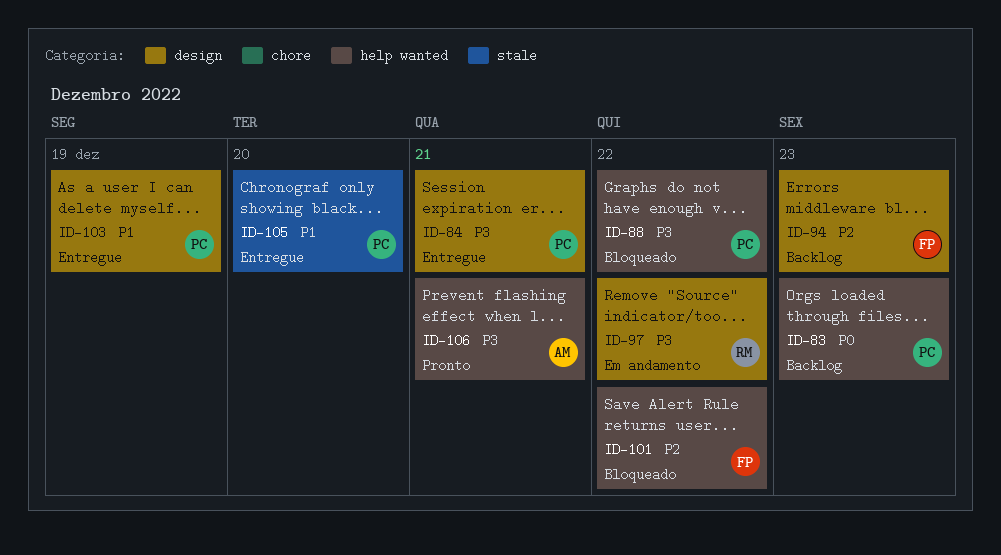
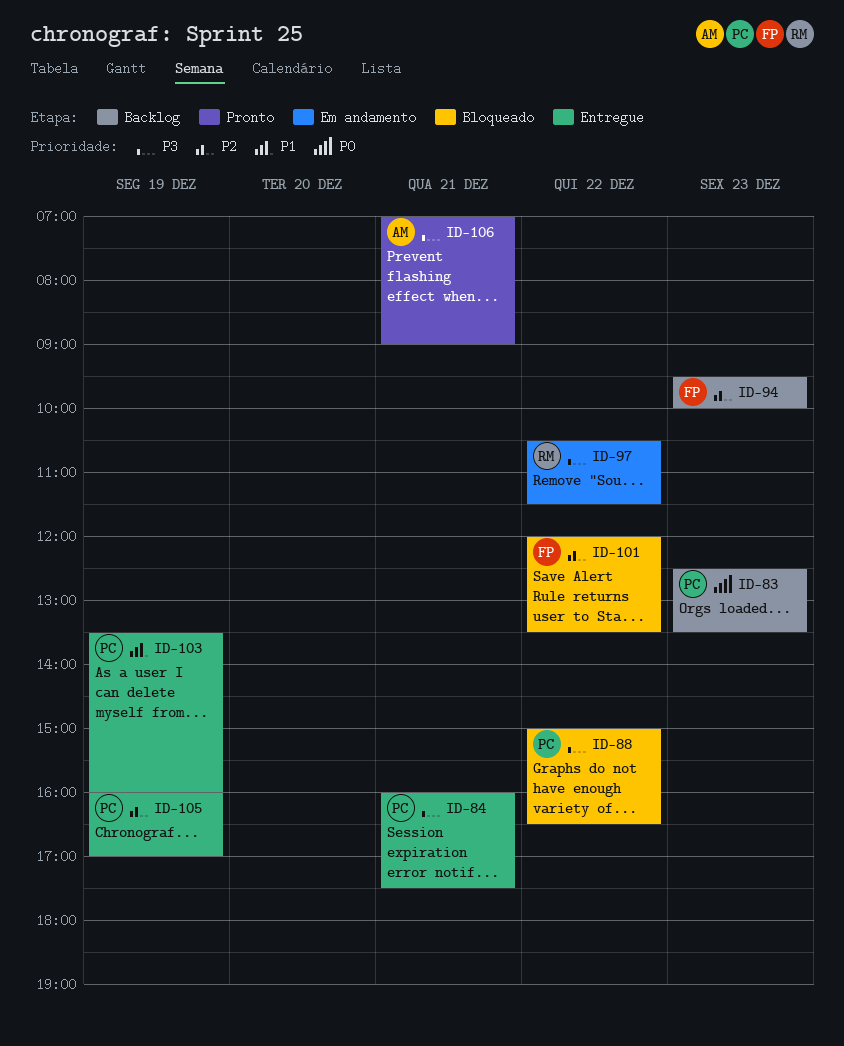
ID-105, priority: P1 -> P2
ID-105, day: Dec 20 -> Dec 19

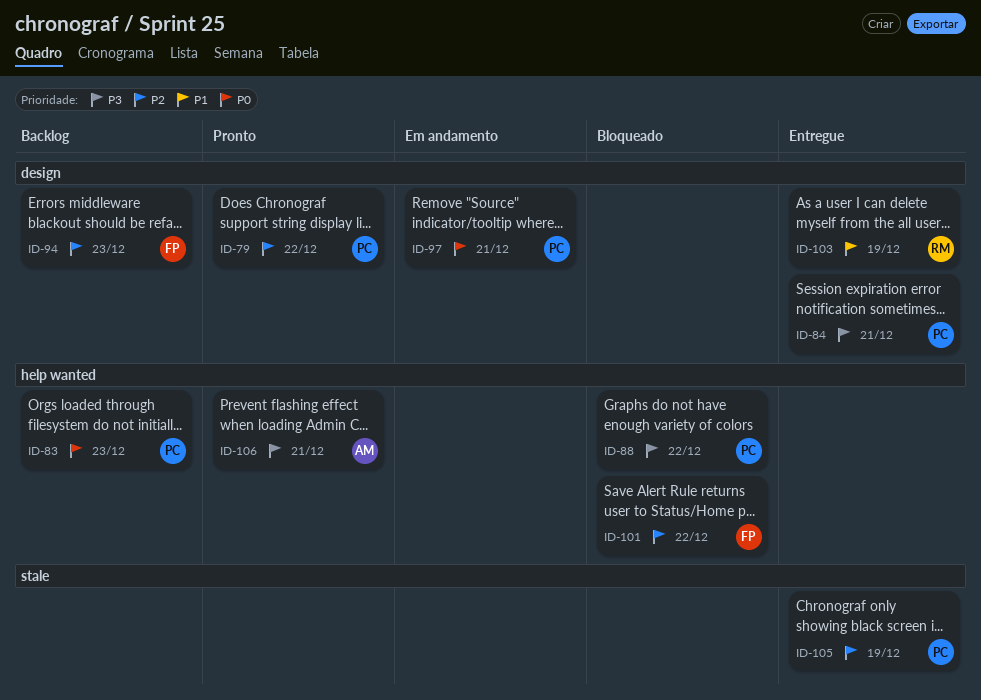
ID-79: none -> present
ID-97, owner: RM -> PC
ID-97, priority: P3 -> P0
ID-97, day: Dec 22 -> Dec 21
ID-103, owner: PC -> RM

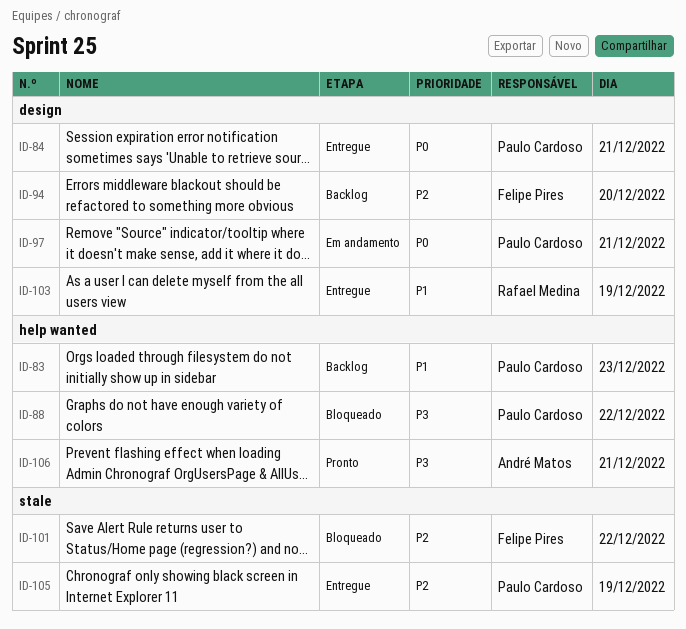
ID-79: present -> none
ID-83, priority: P0 -> P1
ID-84, priority: P3 -> P0
ID-94, day: Dec 23 -> Dec 20
ID-101, label: help wanted -> stale

